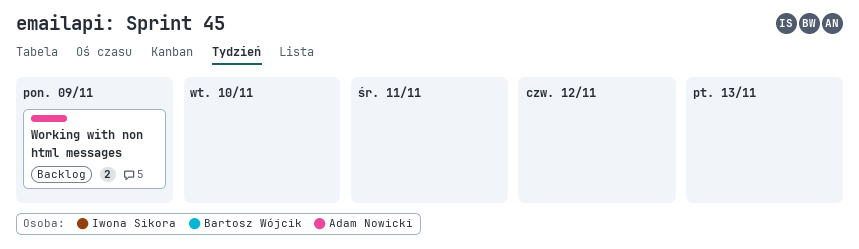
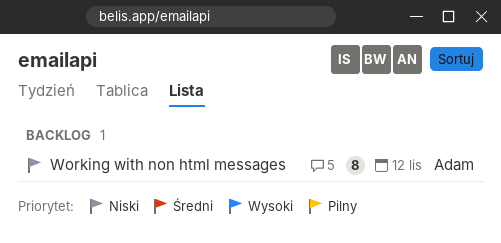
Working with non html messages, estimate: 2 -> 8
Working with non html messages, due: Nov 9 -> Nov 12

